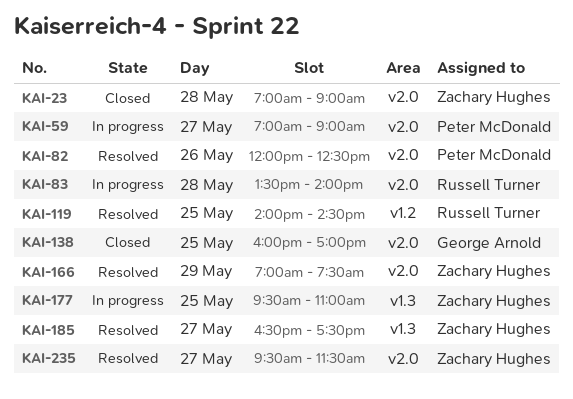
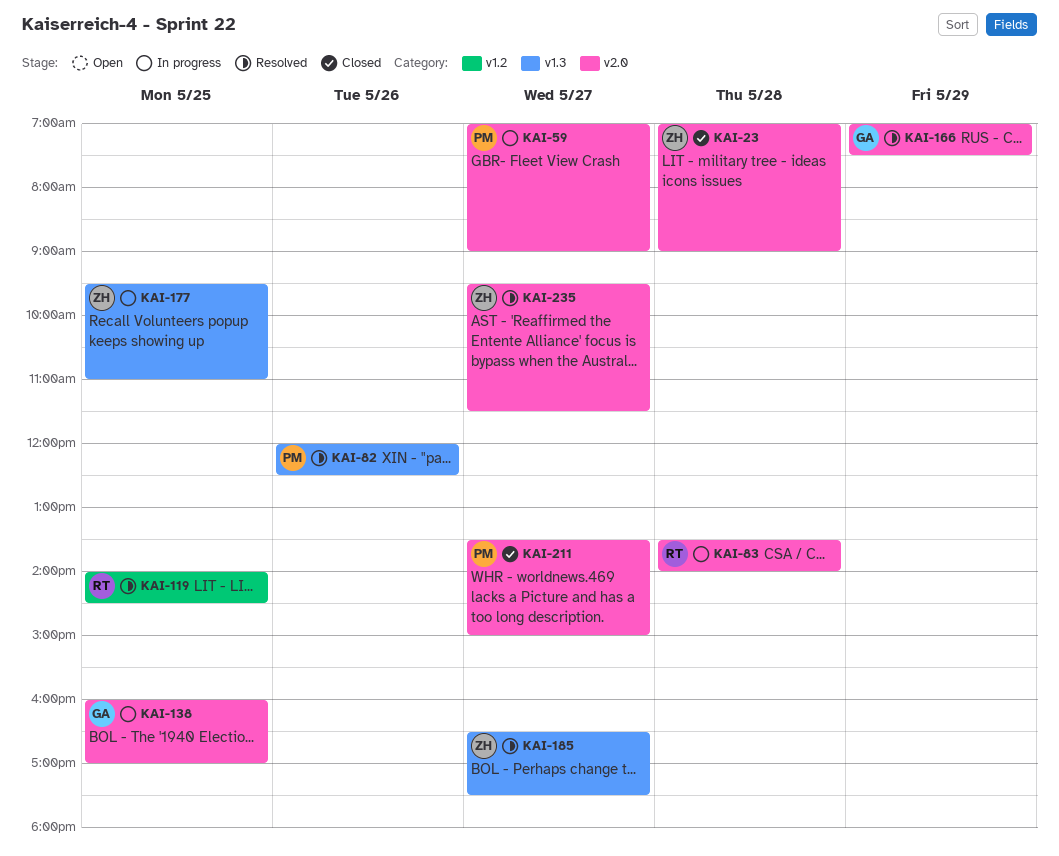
KAI-82, label: v2.0 -> v1.3
KAI-138, status: Closed -> In progress
KAI-166, owner: Zachary Hughes -> George Arnold
KAI-211: none -> present

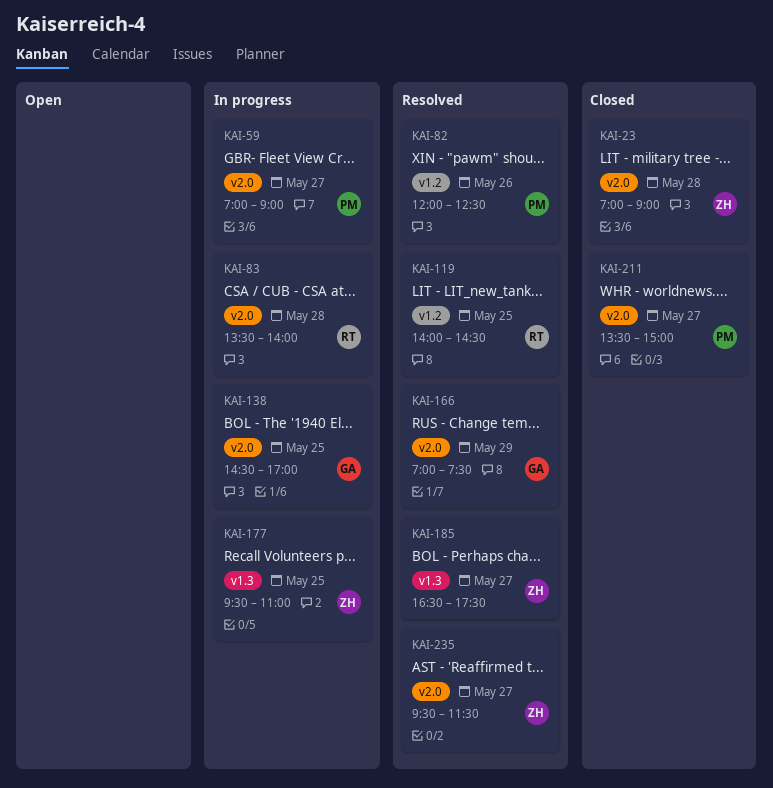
KAI-82, label: v1.3 -> v1.2
KAI-138, begins: 16:00 -> 14:30

